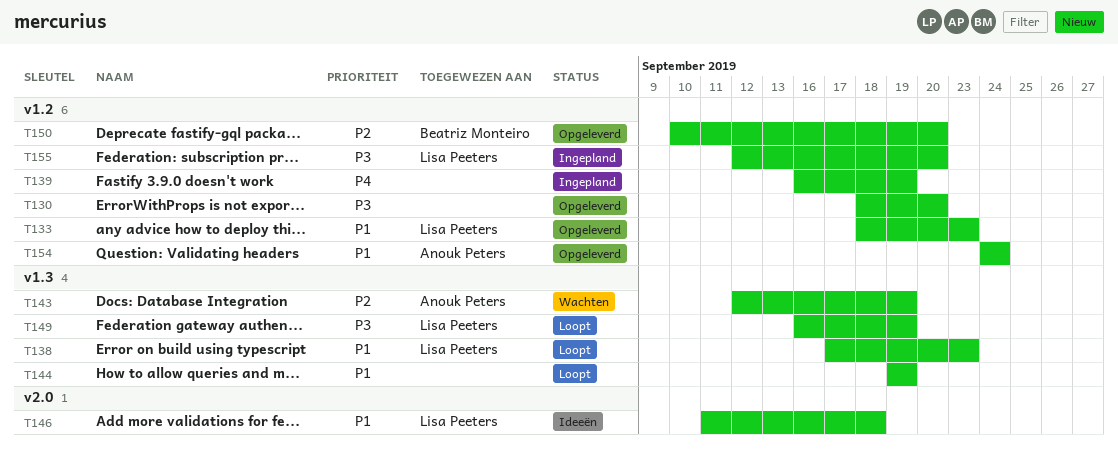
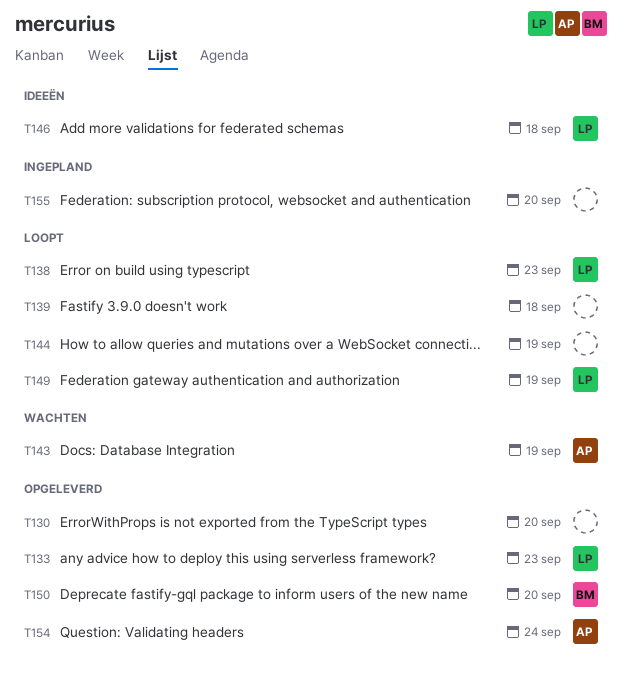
T139, status: Ingepland -> Loopt
T139, due: Sep 19 -> Sep 18
T155, owner: Lisa Peeters -> none

